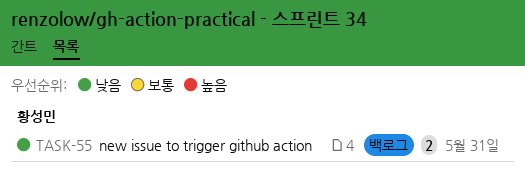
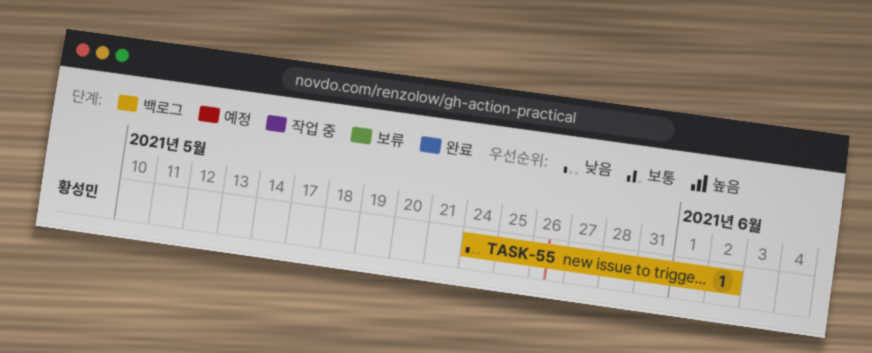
TASK-55, estimate: 2 -> 1
TASK-55, due: May 31 -> Jun 2

